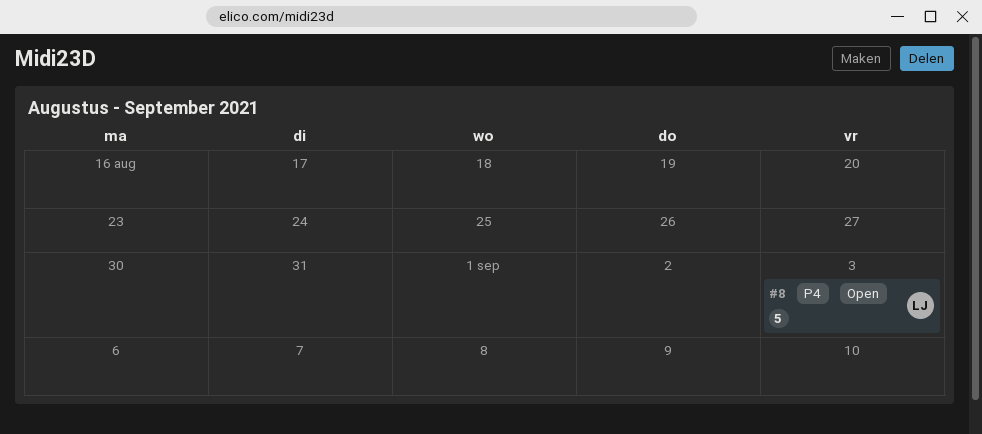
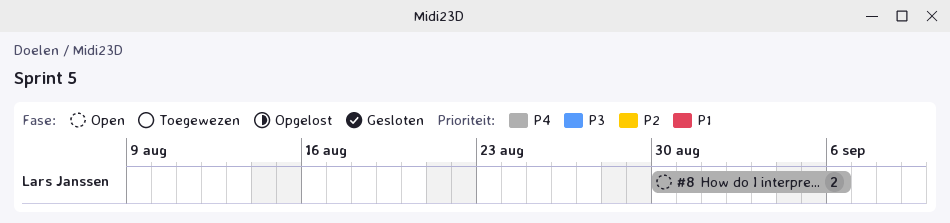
#8, estimate: 5 -> 2
#8, due: Sep 3 -> Sep 6

